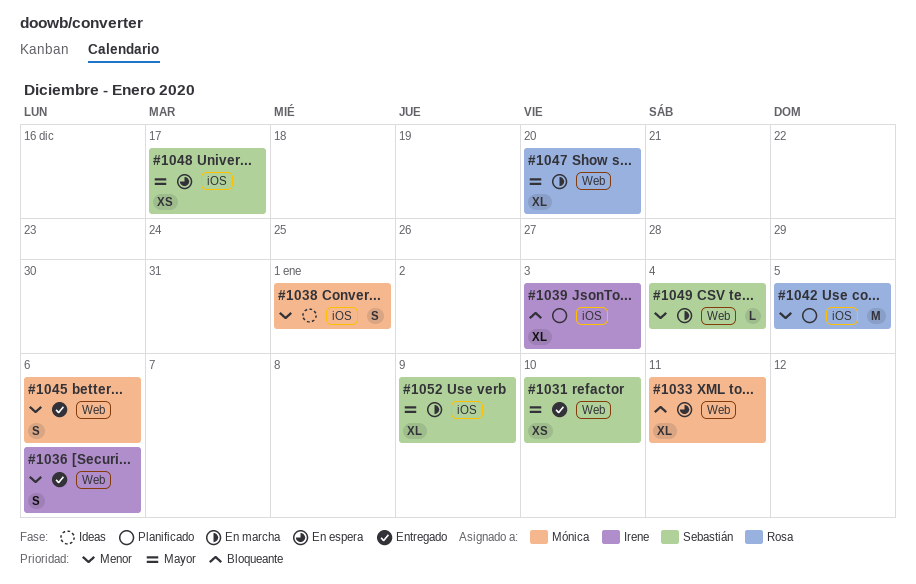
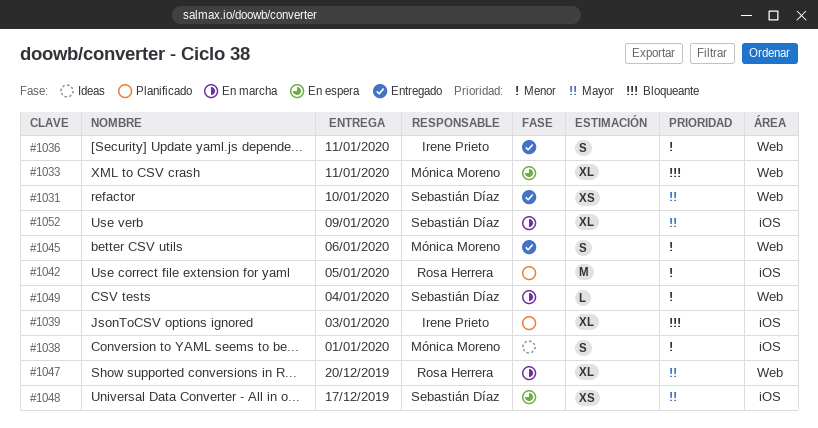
#1036, due: Jan 6 -> Jan 11

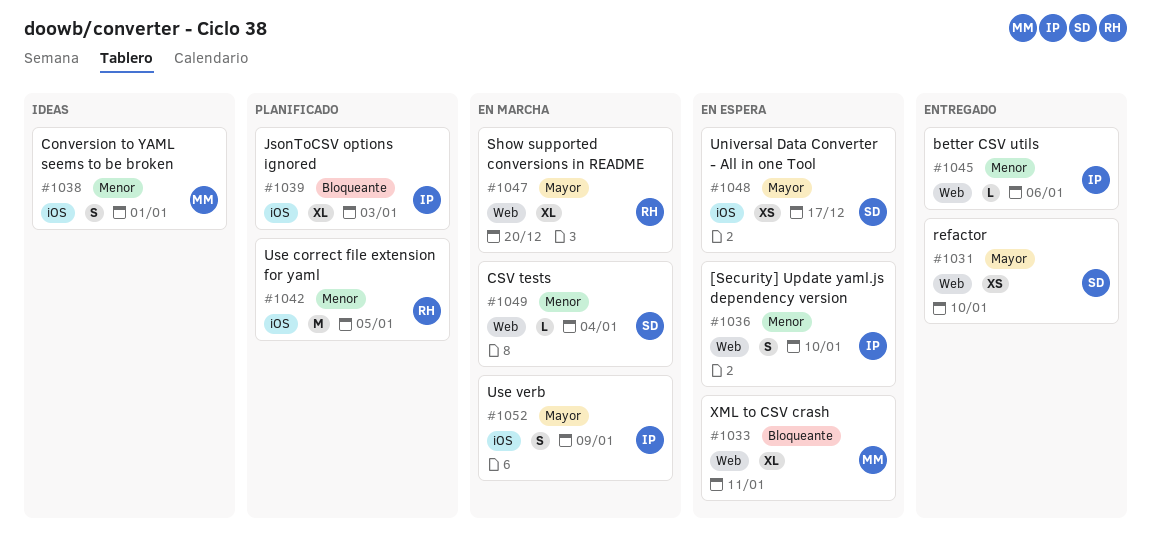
#1036, status: Entregado -> En espera
#1036, due: Jan 11 -> Jan 10
#1045, owner: Mónica Moreno -> Irene Prieto
#1045, estimate: S -> L
#1052, owner: Sebastián Díaz -> Irene Prieto
#1052, estimate: XL -> S

